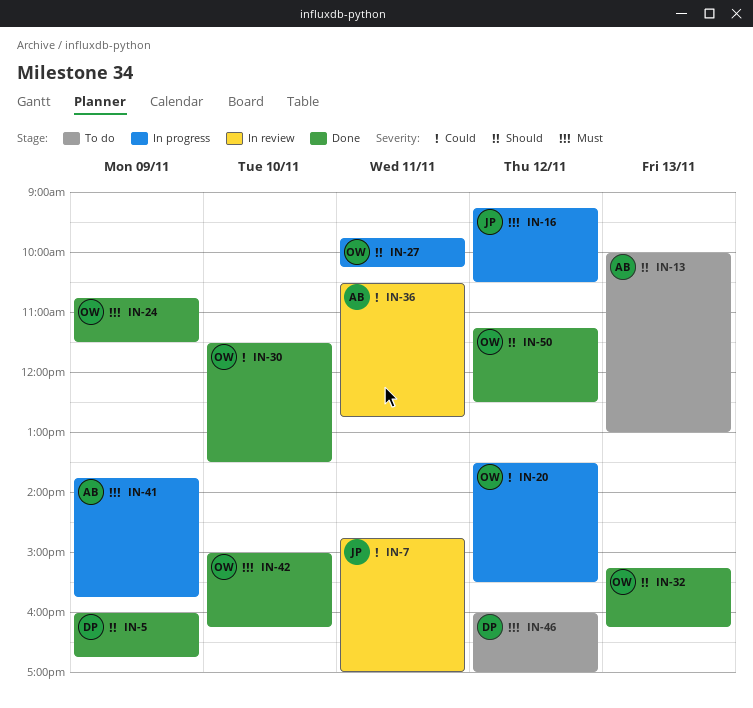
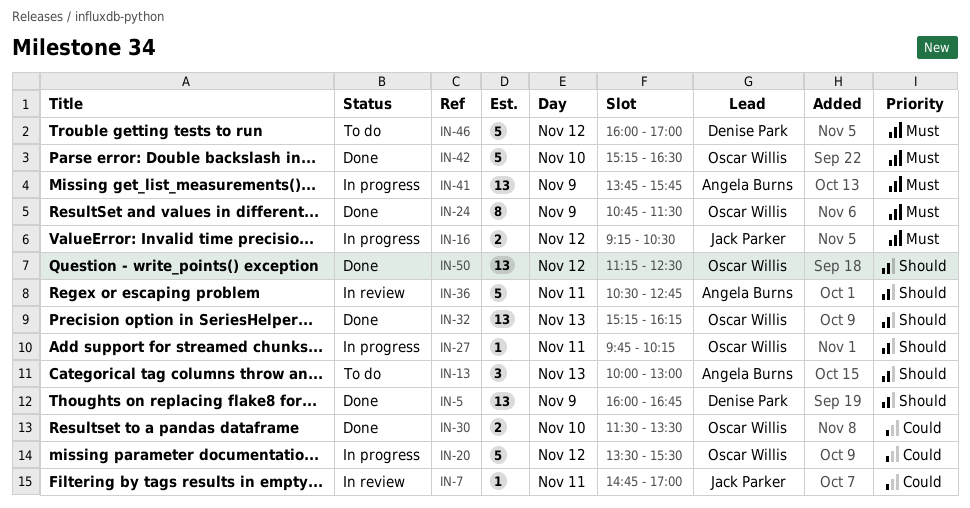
IN-36, priority: Could -> Should
IN-42, begins: 15:00 -> 15:15
IN-42, ends: 16:15 -> 16:30

